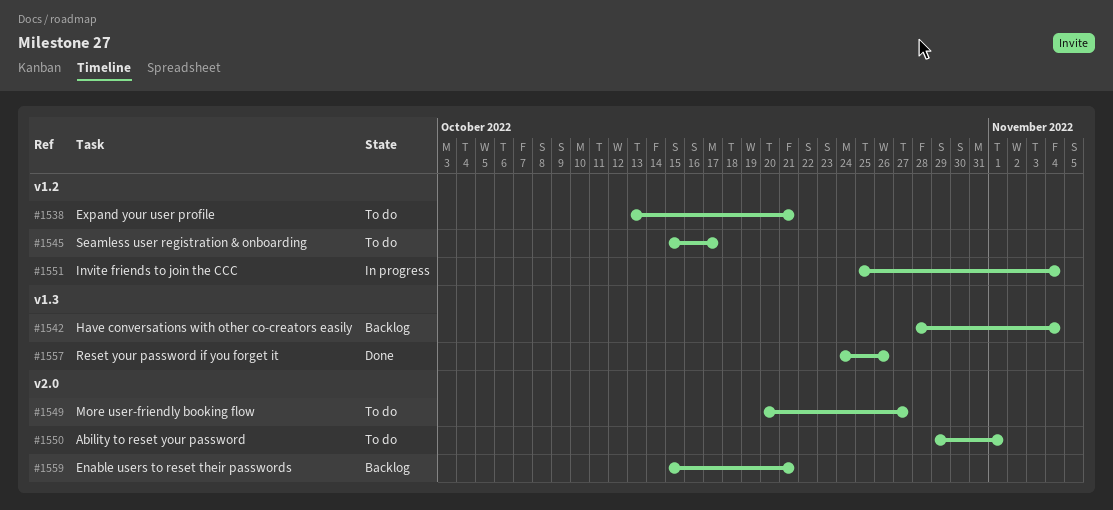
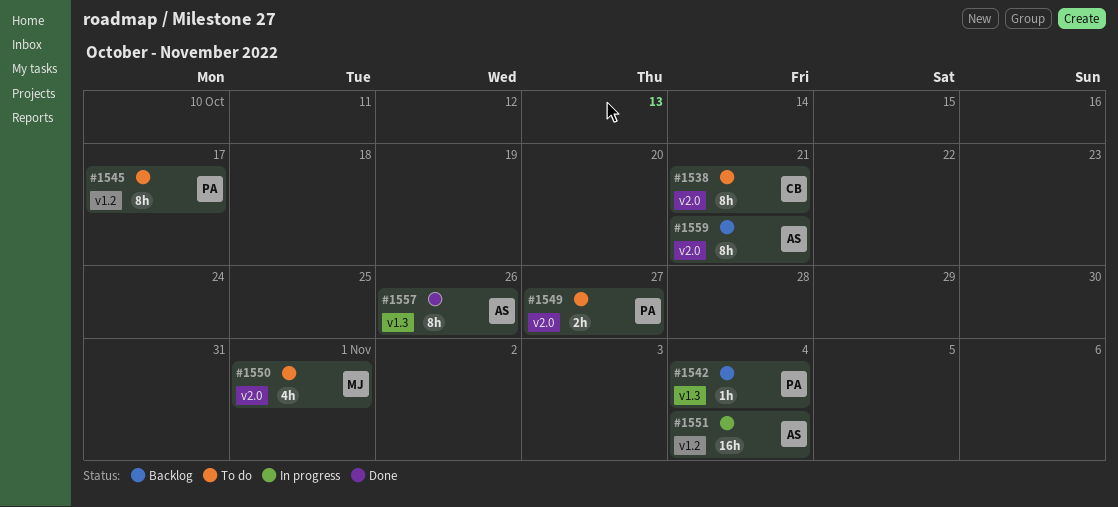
#1538, label: v1.2 -> v2.0

